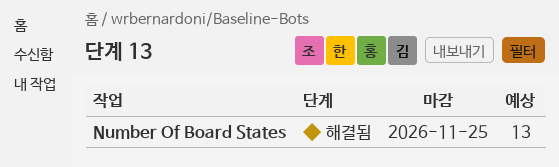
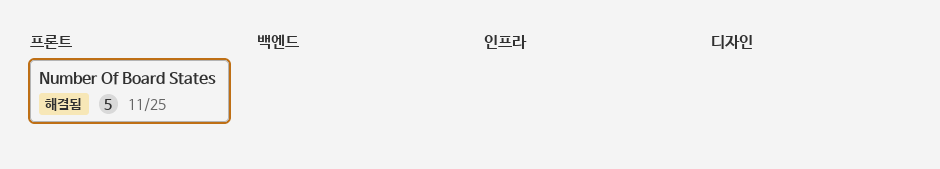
Number Of Board States, estimate: 13 -> 5

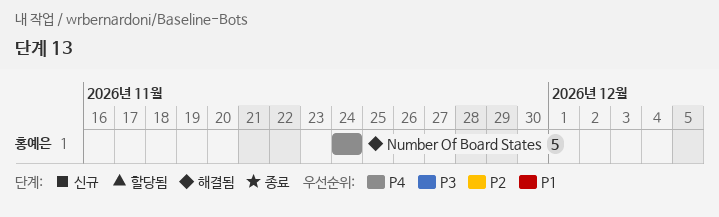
Number Of Board States, due: Nov 25 -> Nov 24

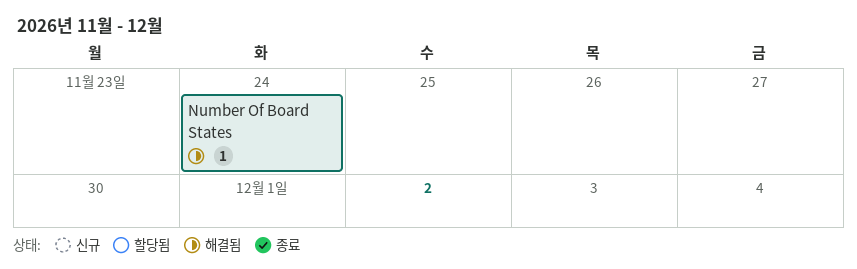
Number Of Board States, estimate: 5 -> 1

